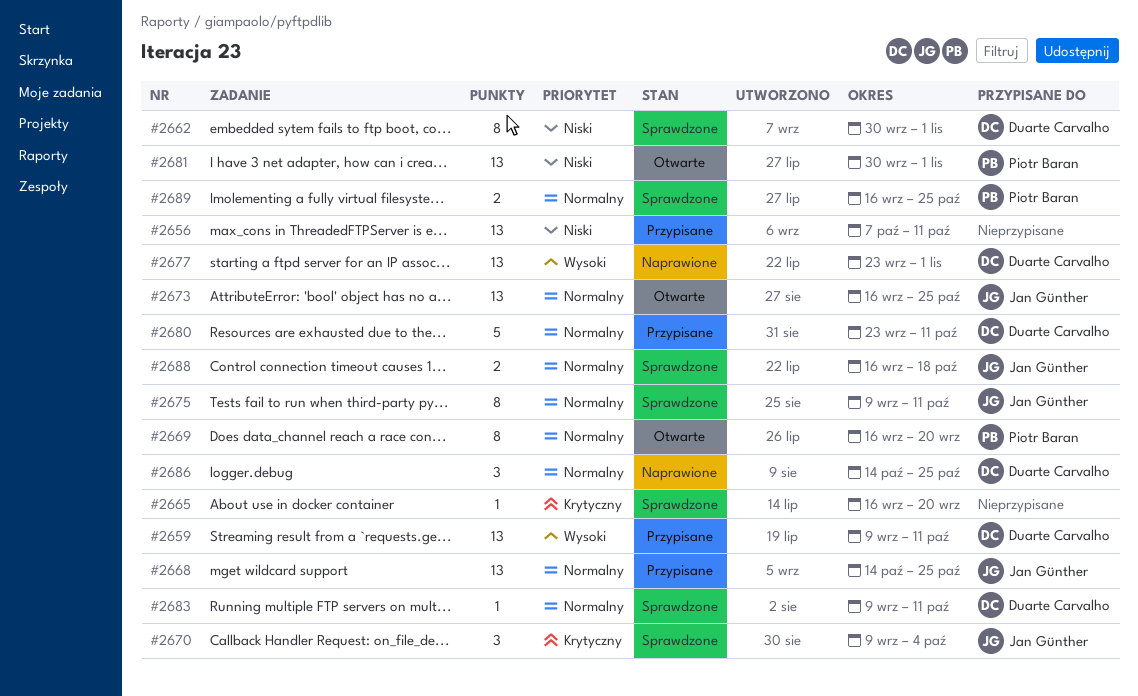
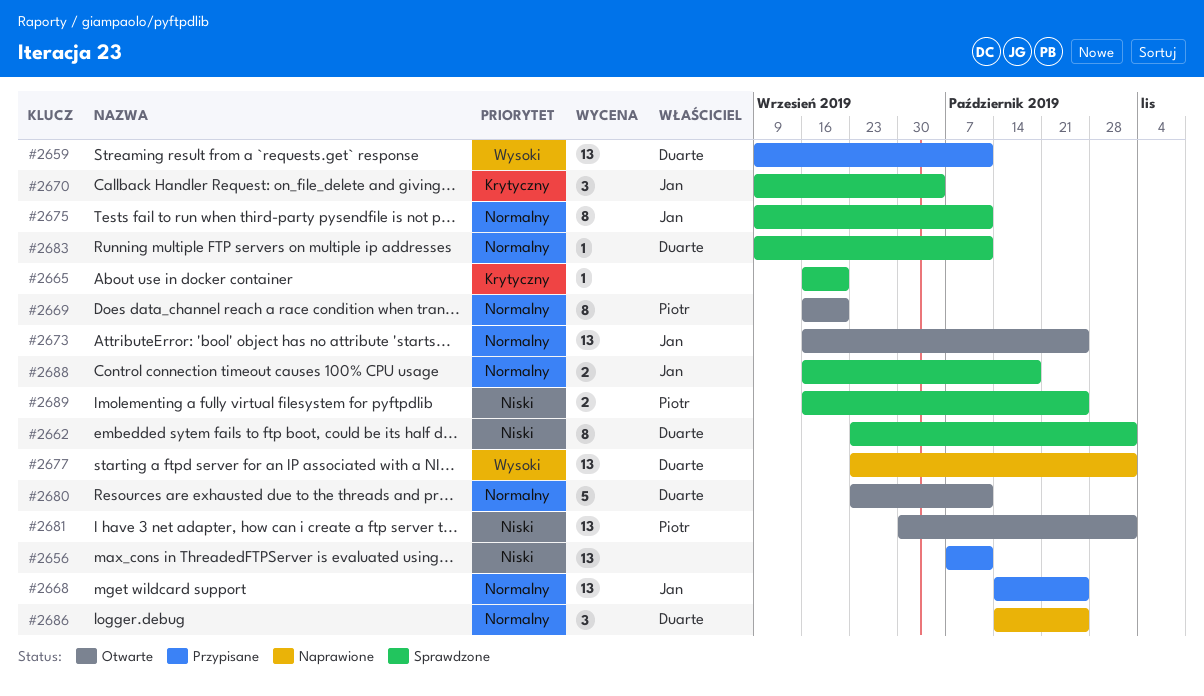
#2662, start: Sep 30 -> Sep 23
#2680, status: Przypisane -> Otwarte
#2689, priority: Normalny -> Niski

